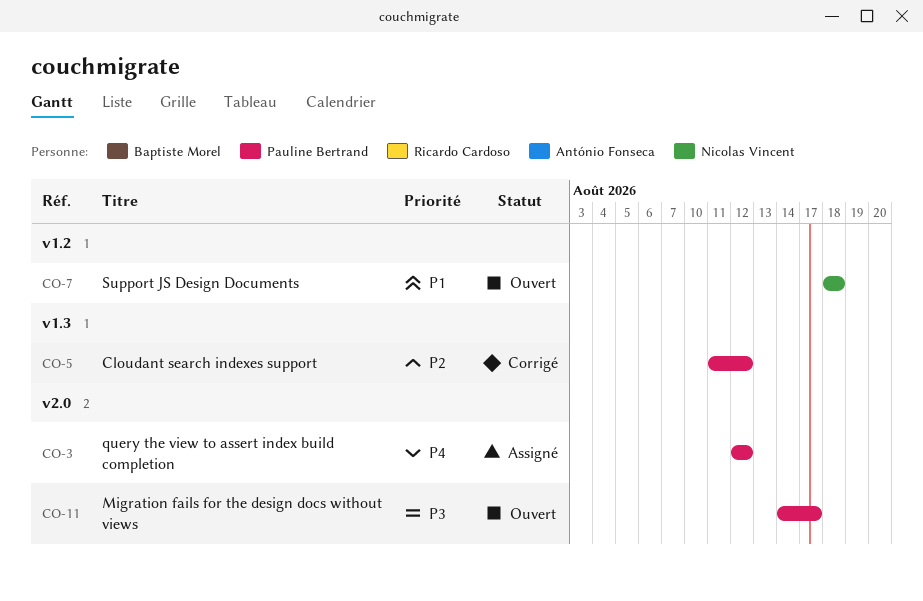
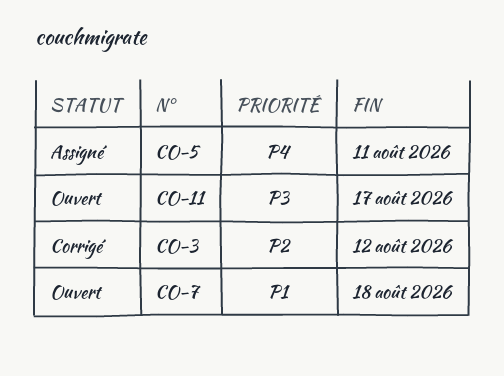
CO-3, status: Assigné -> Corrigé
CO-3, priority: P4 -> P2
CO-5, status: Corrigé -> Assigné
CO-5, priority: P2 -> P4
CO-5, due: Aug 12 -> Aug 11

